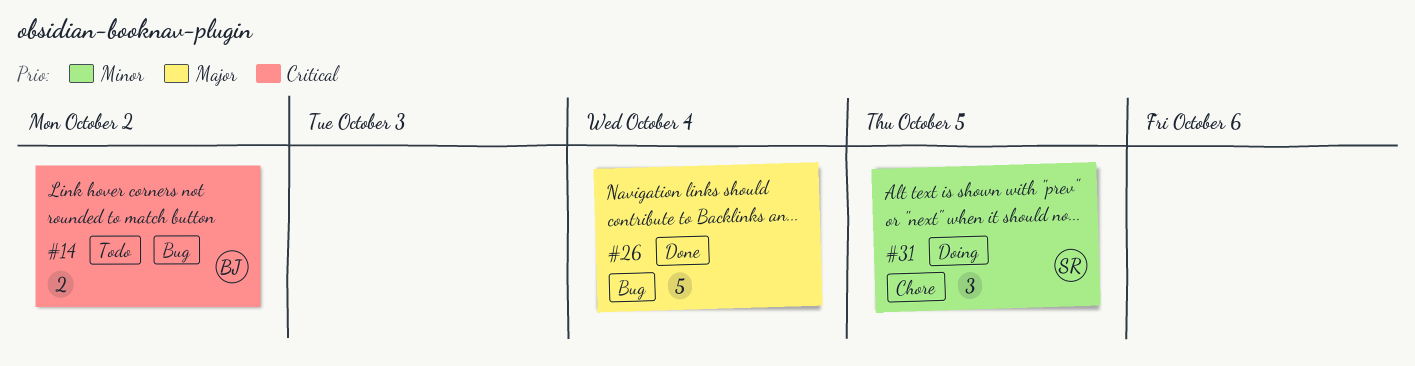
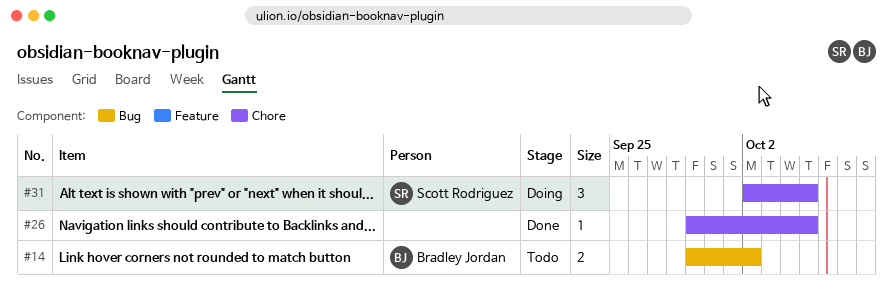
#26, label: Bug -> Chore
#26, estimate: 5 -> 1
#26, due: Oct 4 -> Oct 5

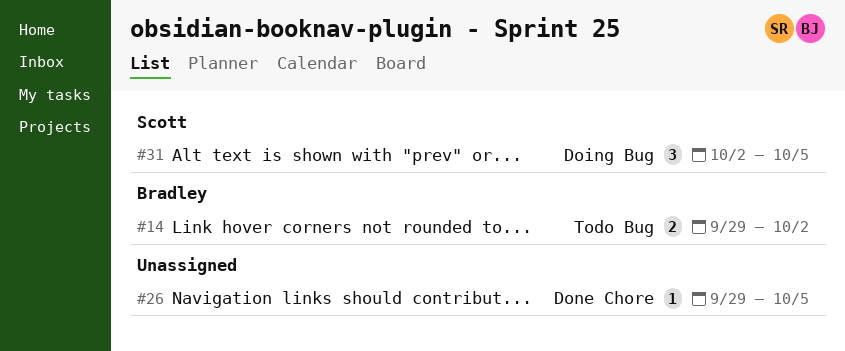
#31, label: Chore -> Bug

